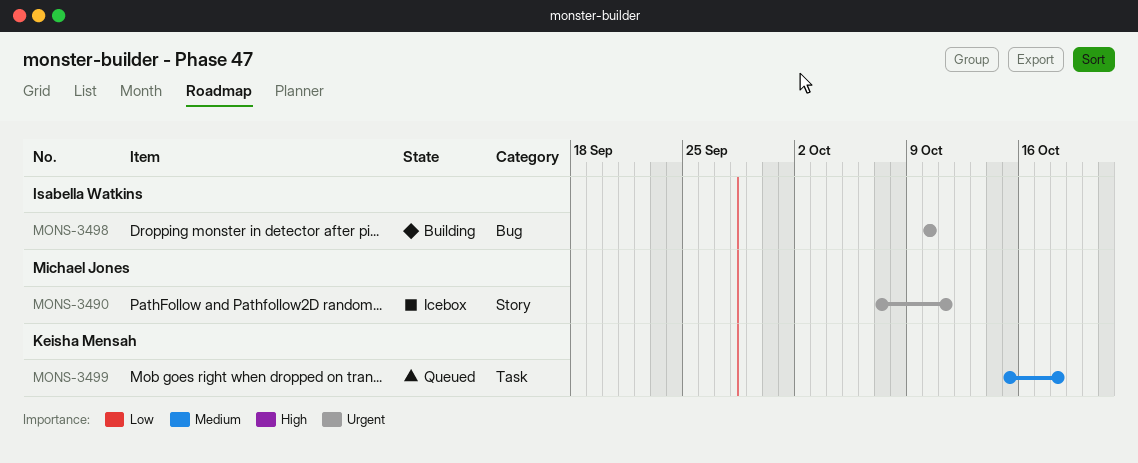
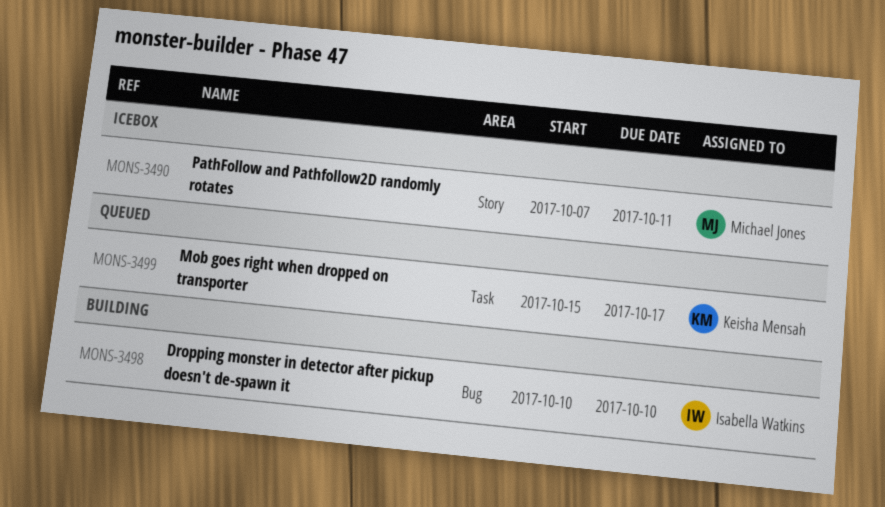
MONS-3499, due: Oct 18 -> Oct 17

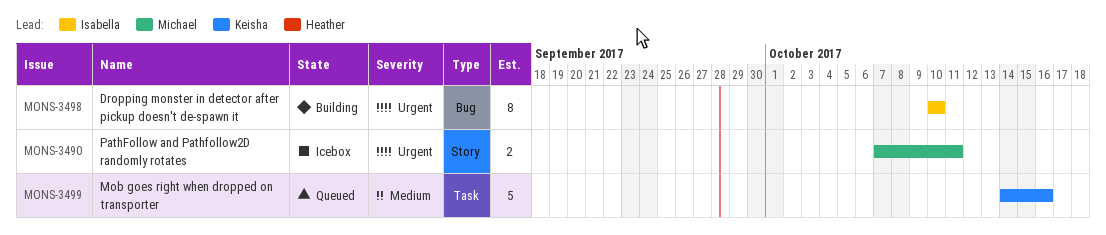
MONS-3499, start: Oct 15 -> Oct 14
MONS-3499, due: Oct 17 -> Oct 16

